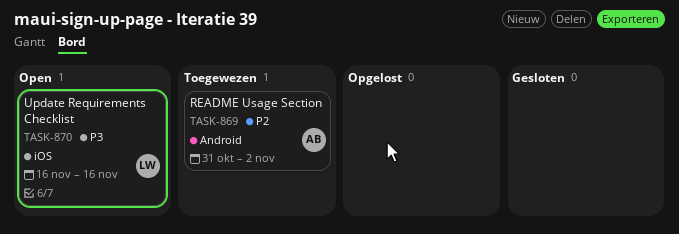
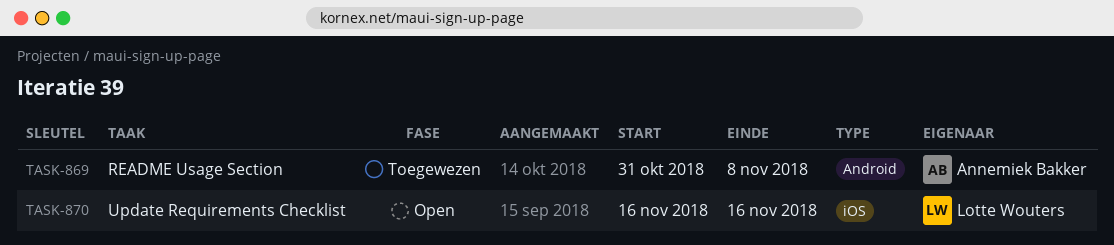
TASK-869, due: Nov 2 -> Nov 8

